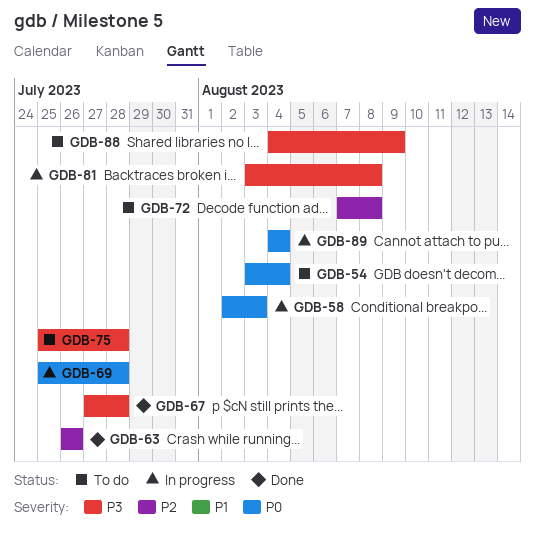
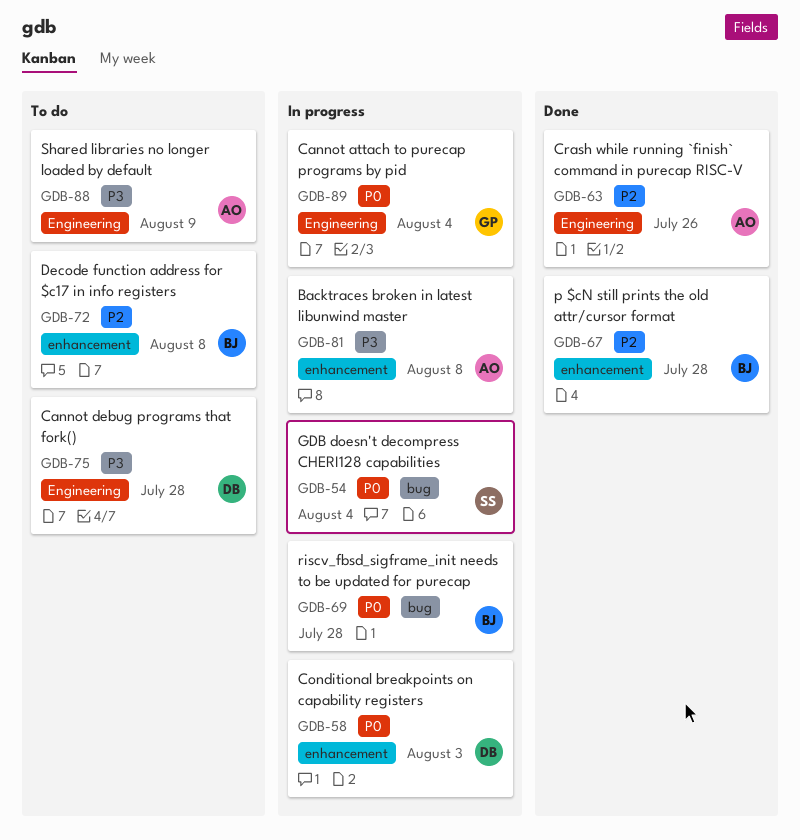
GDB-54, status: To do -> In progress
GDB-67, priority: P3 -> P2

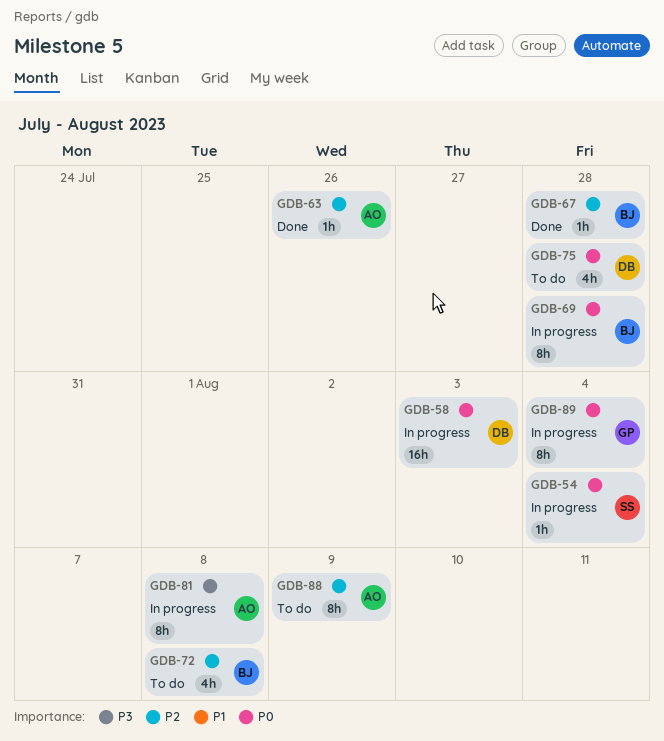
GDB-75, priority: P3 -> P0
GDB-88, priority: P3 -> P2

